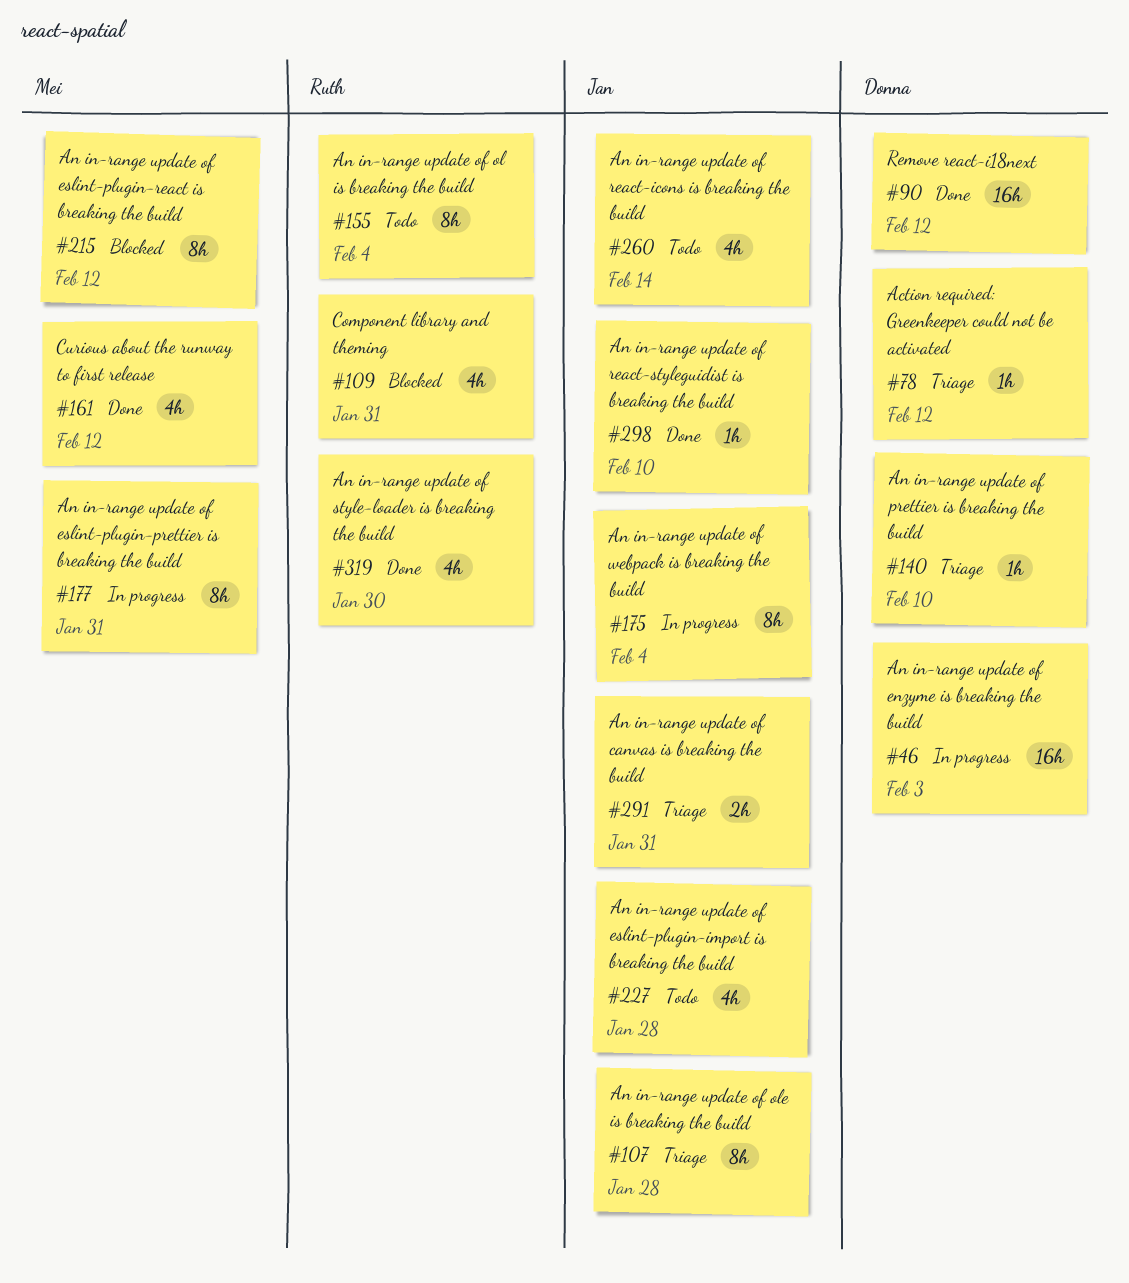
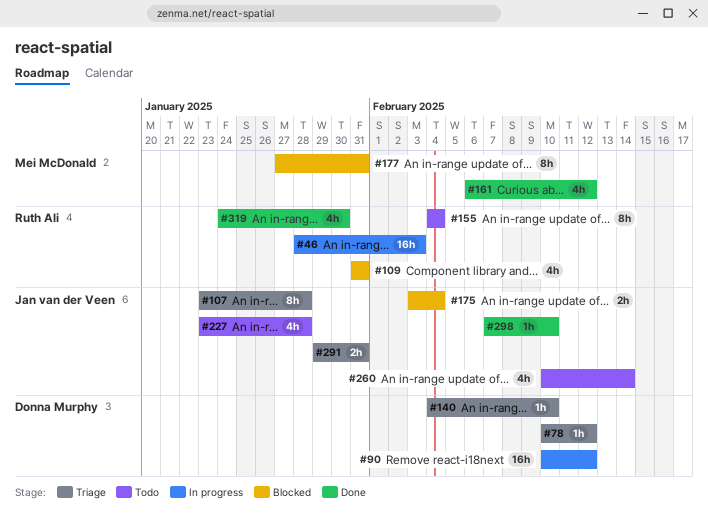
#46, owner: Donna Murphy -> Ruth Ali
#90, status: Done -> In progress
#175, status: In progress -> Blocked
#175, estimate: 8h -> 2h
#177, status: In progress -> Blocked
#215: present -> none

